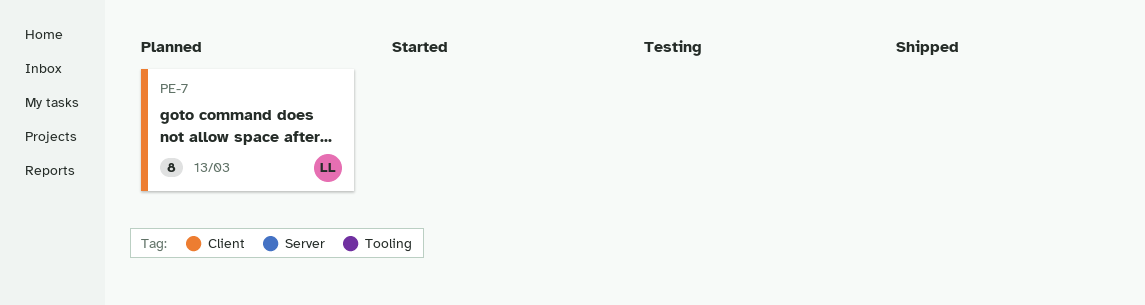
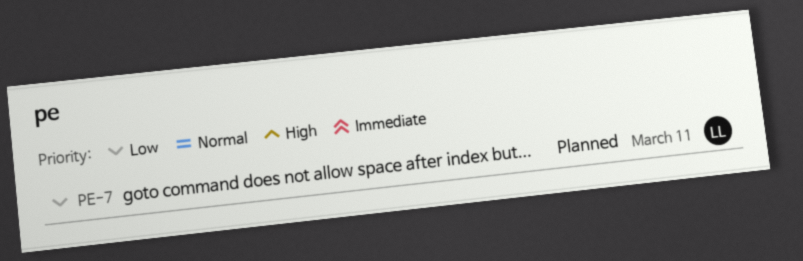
PE-7, due: Mar 13 -> Mar 11

